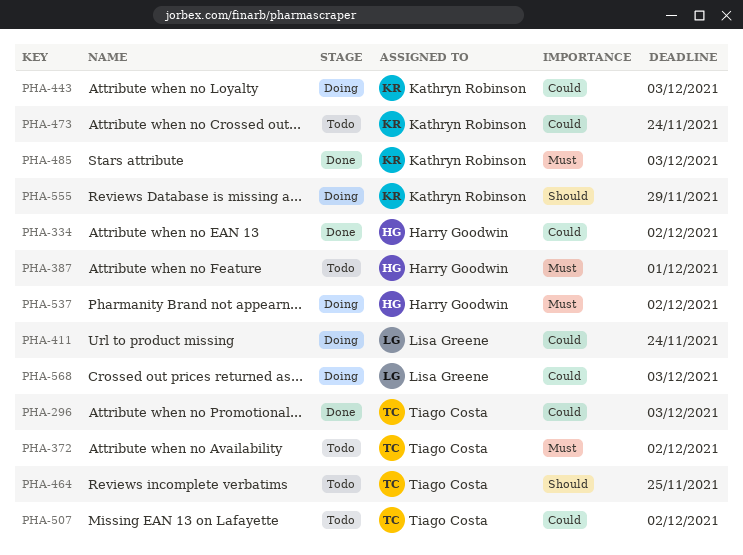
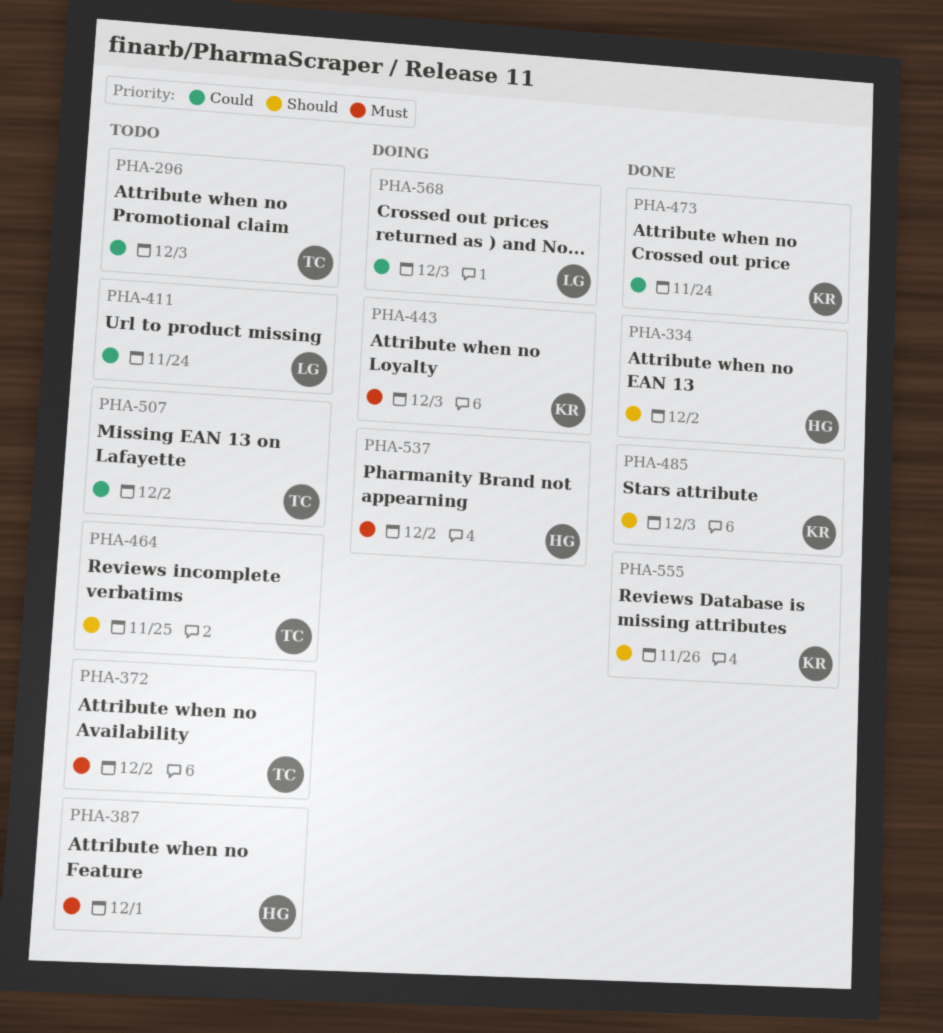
PHA-296, status: Done -> Todo
PHA-334, priority: Could -> Should
PHA-411, status: Doing -> Todo
PHA-443, priority: Could -> Must
PHA-473, status: Todo -> Done
PHA-485, priority: Must -> Should
PHA-555, status: Doing -> Done
PHA-555, due: Nov 29 -> Nov 26

